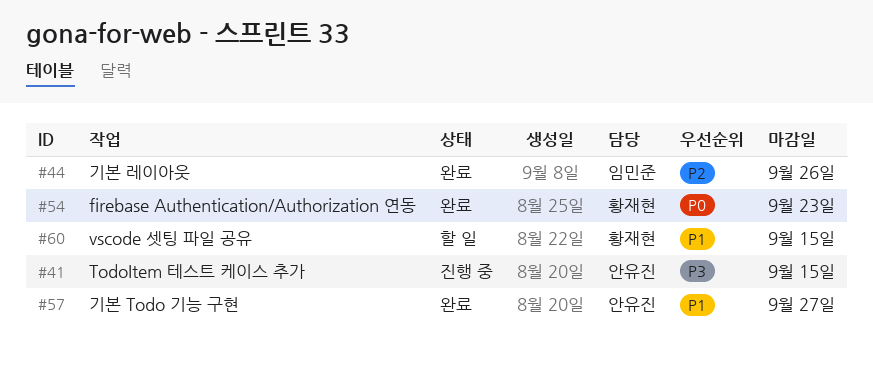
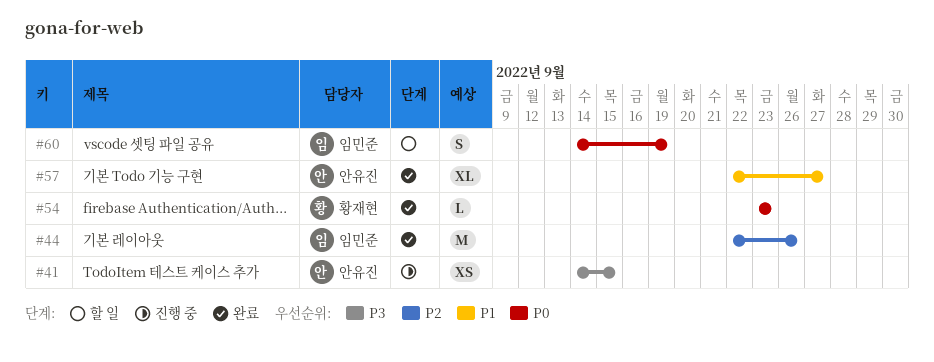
#60, owner: 황재현 -> 임민준
#60, priority: P1 -> P0
#60, due: Sep 15 -> Sep 19

